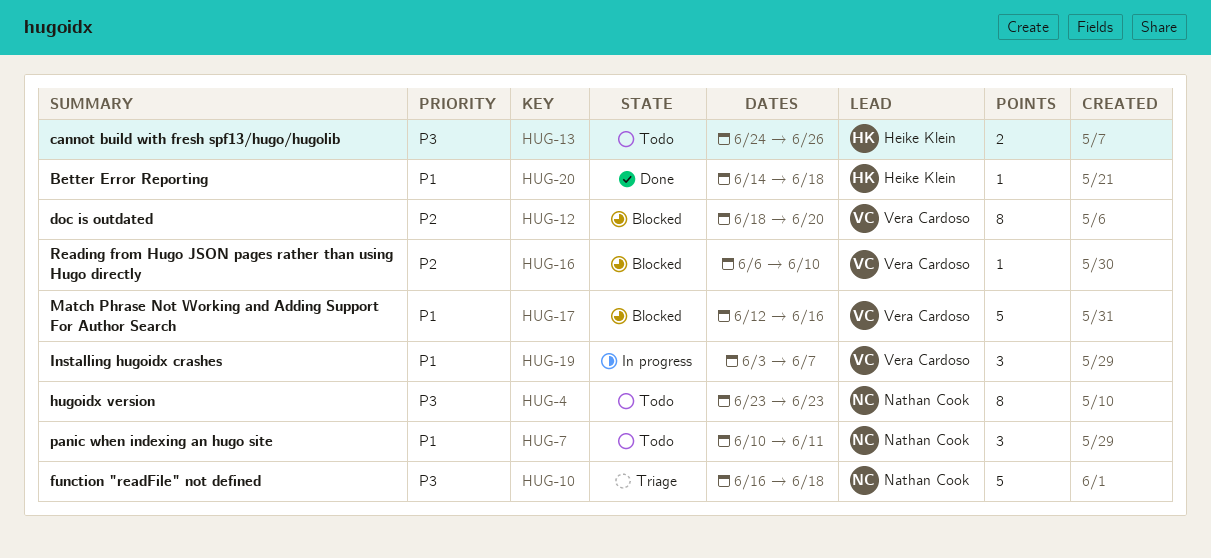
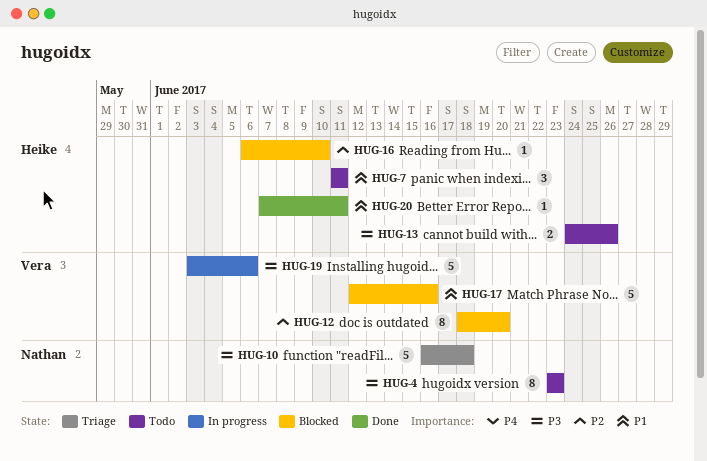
HUG-7, owner: Nathan Cook -> Heike Klein
HUG-7, start: Jun 10 -> Jun 11
HUG-16, owner: Vera Cardoso -> Heike Klein
HUG-19, priority: P1 -> P3
HUG-19, estimate: 3 -> 5
HUG-19, due: Jun 7 -> Jun 6
HUG-20, start: Jun 14 -> Jun 7
HUG-20, due: Jun 18 -> Jun 11

